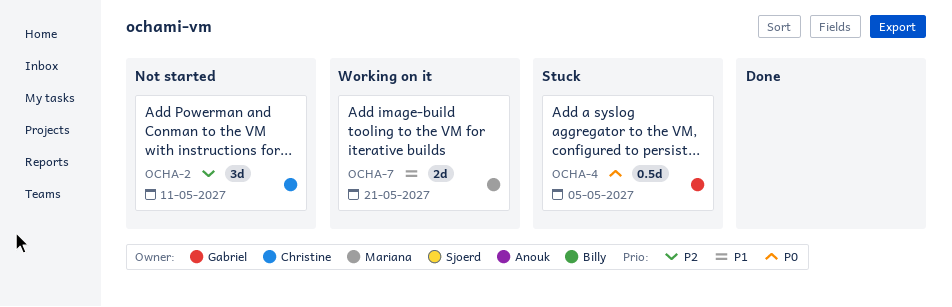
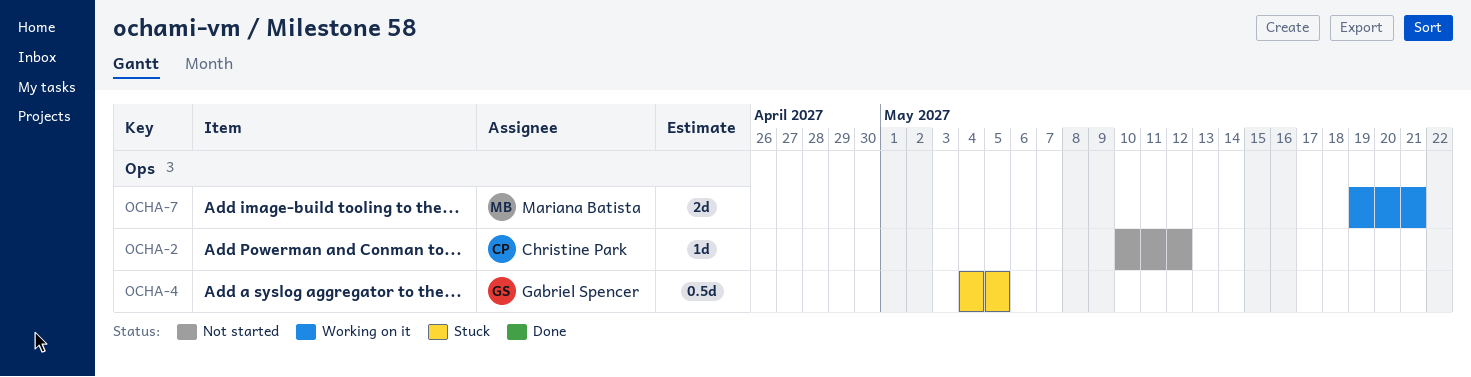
OCHA-2, estimate: 3d -> 1d
OCHA-2, due: May 11 -> May 12

